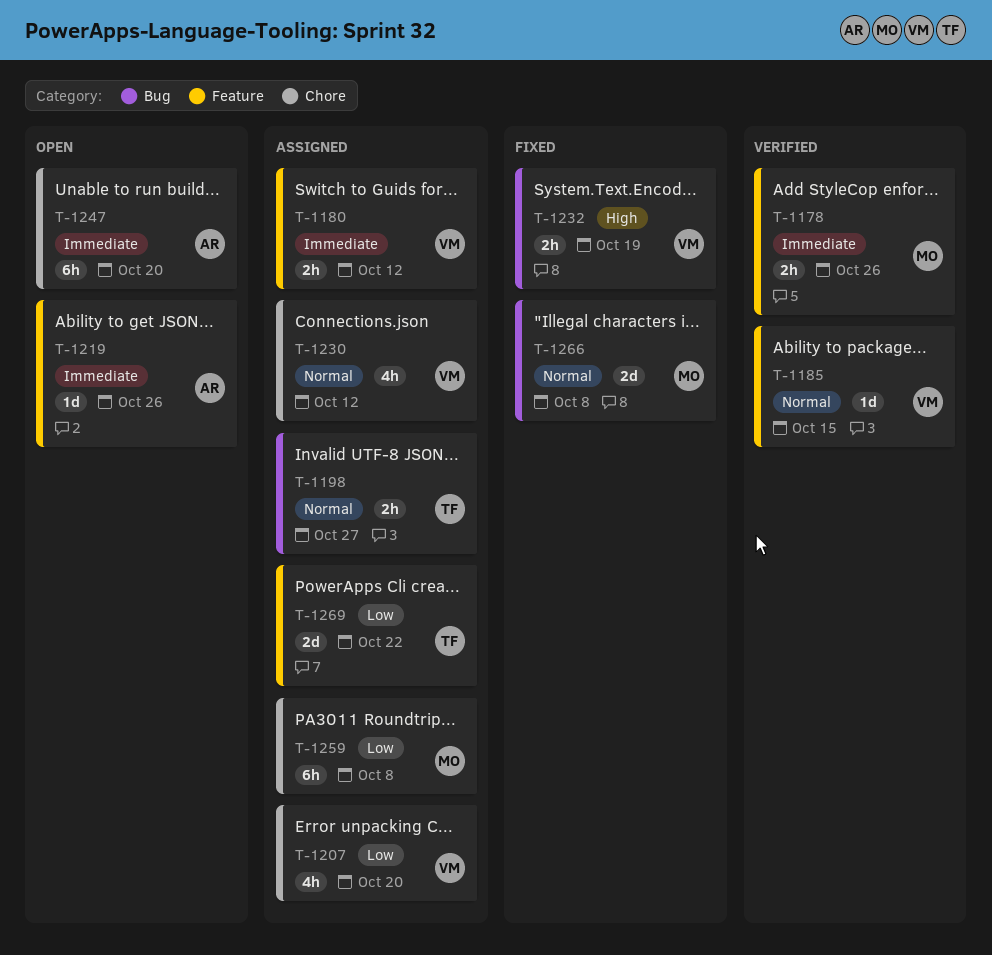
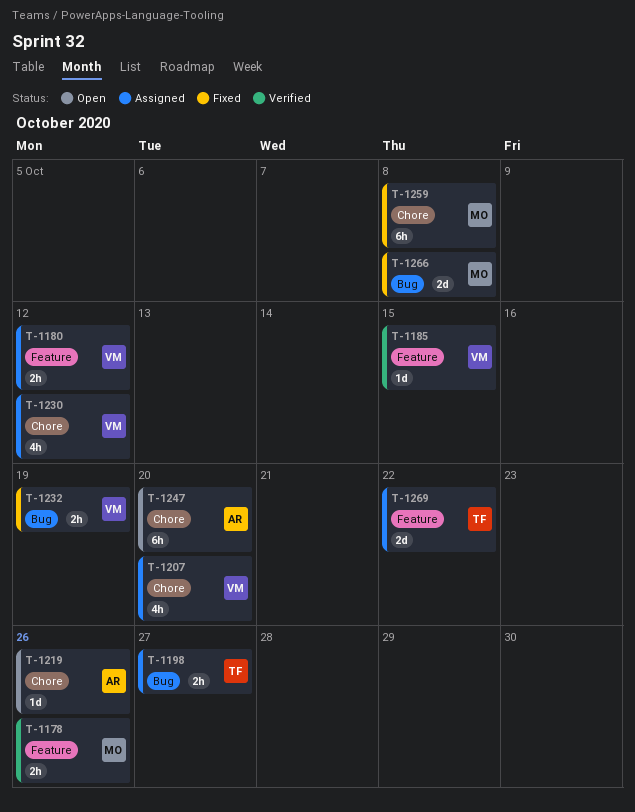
T-1219, label: Feature -> Chore
T-1259, status: Assigned -> Fixed

